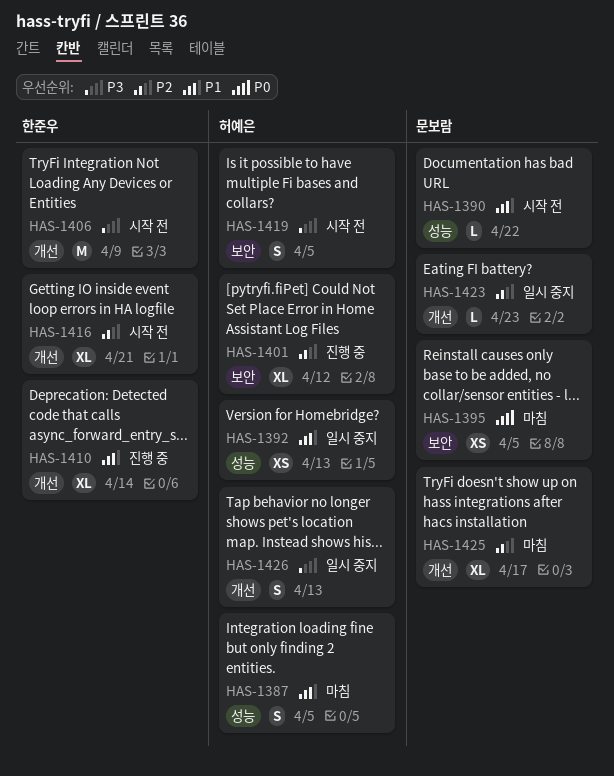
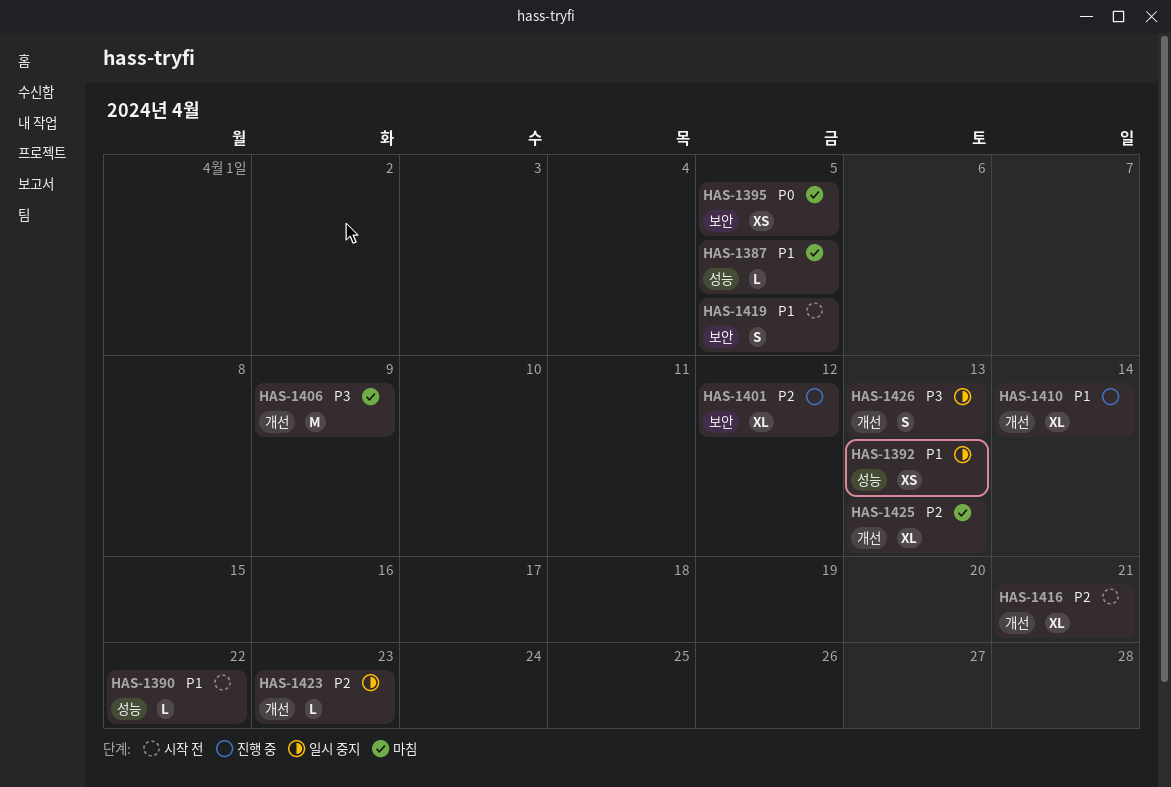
HAS-1387, estimate: S -> L
HAS-1406, status: 시작 전 -> 마침
HAS-1419, priority: P3 -> P1
HAS-1425, due: Apr 17 -> Apr 13

